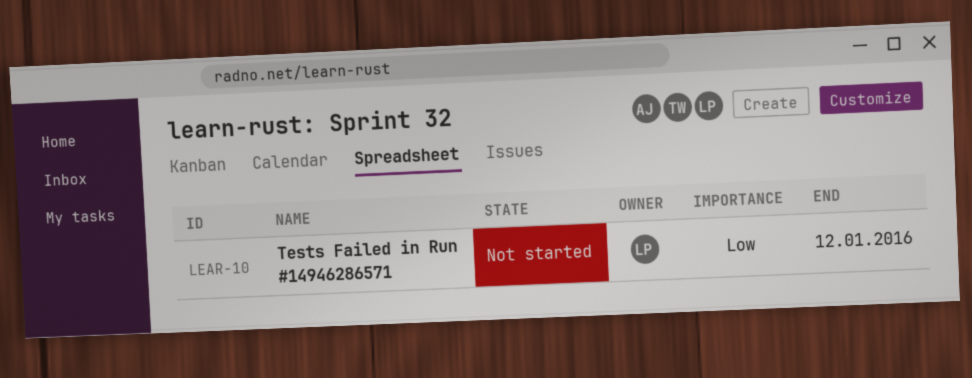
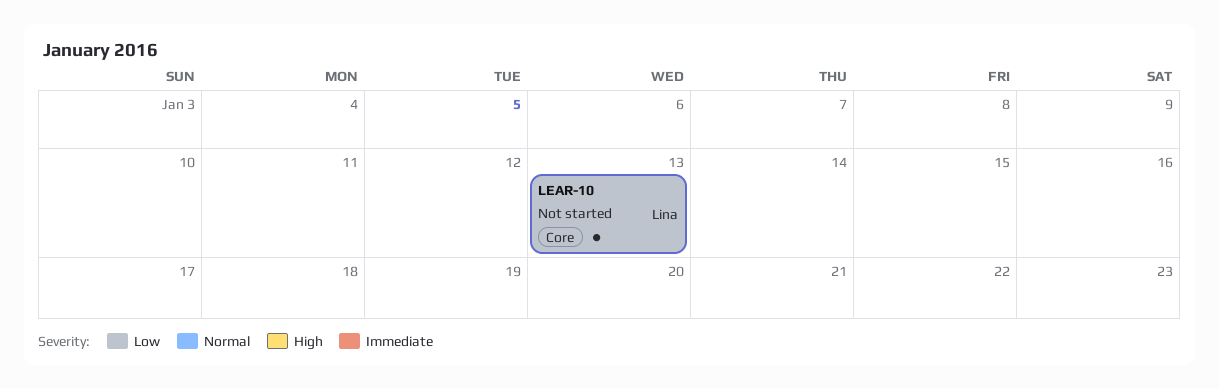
LEAR-10, due: Jan 12 -> Jan 13

